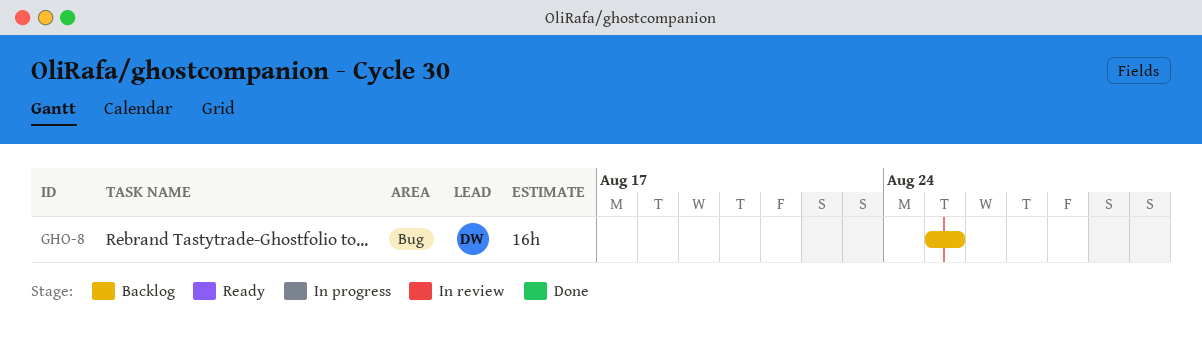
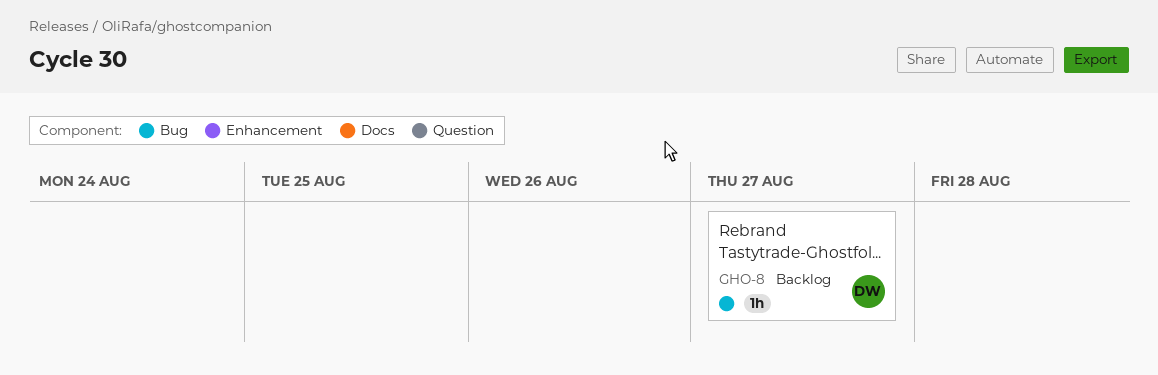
GHO-8, estimate: 16h -> 1h
GHO-8, due: Aug 25 -> Aug 27

